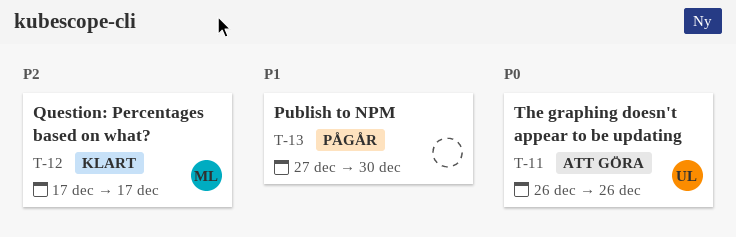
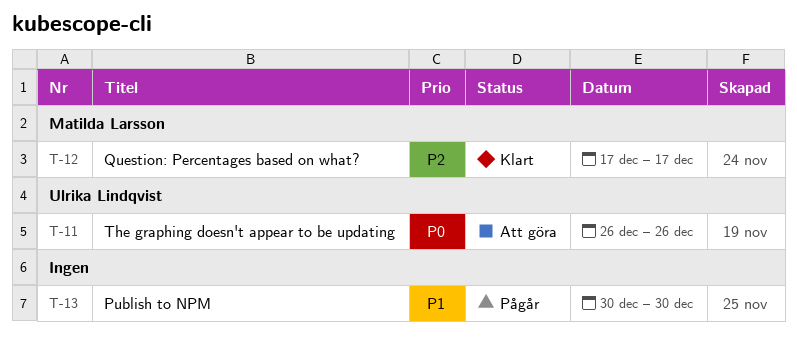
T-13, start: Dec 27 -> Dec 30

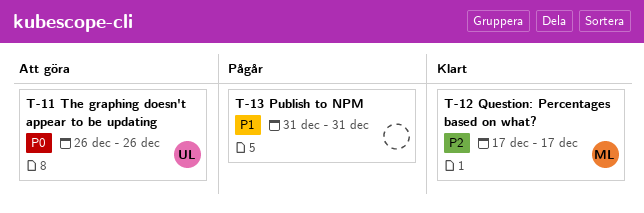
T-13, start: Dec 30 -> Dec 31
T-13, due: Dec 30 -> Dec 31

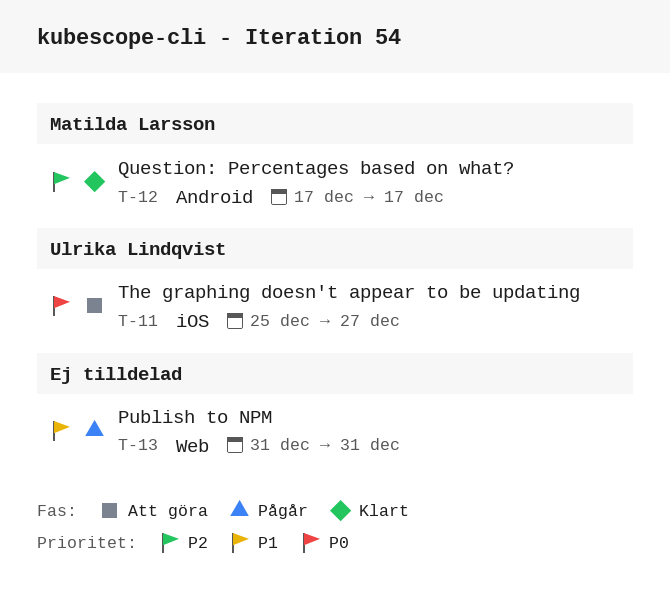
T-11, start: Dec 26 -> Dec 25
T-11, due: Dec 26 -> Dec 27

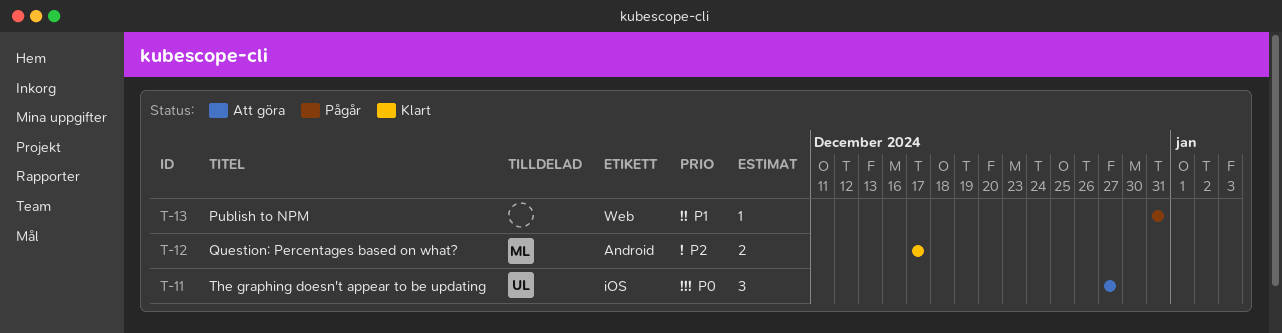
T-11, start: Dec 25 -> Dec 27

